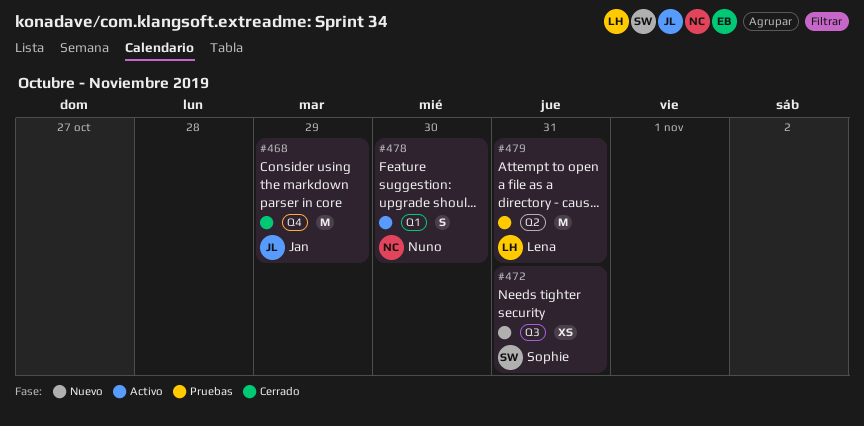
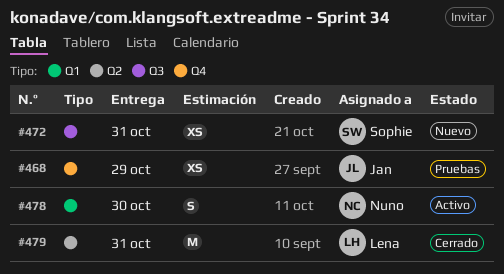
#468, status: Cerrado -> Pruebas
#468, estimate: M -> XS
#479, status: Pruebas -> Cerrado

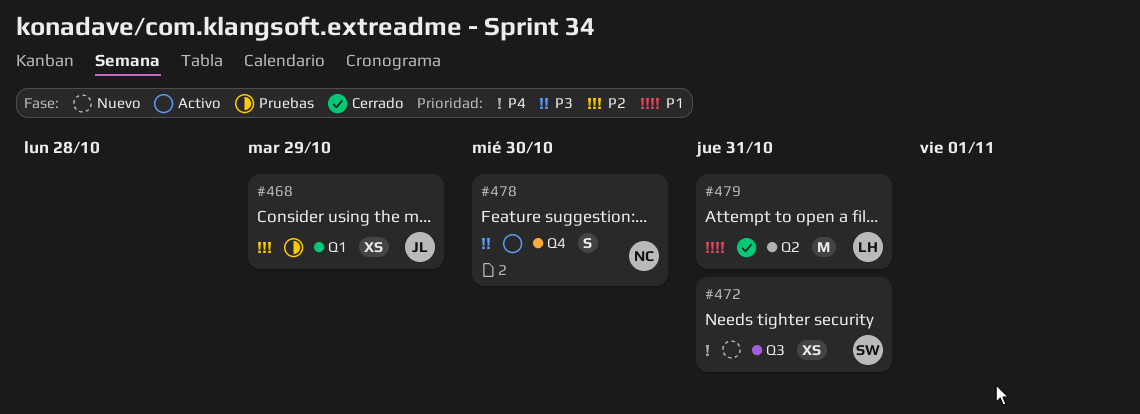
#468, label: Q4 -> Q1
#478, label: Q1 -> Q4

